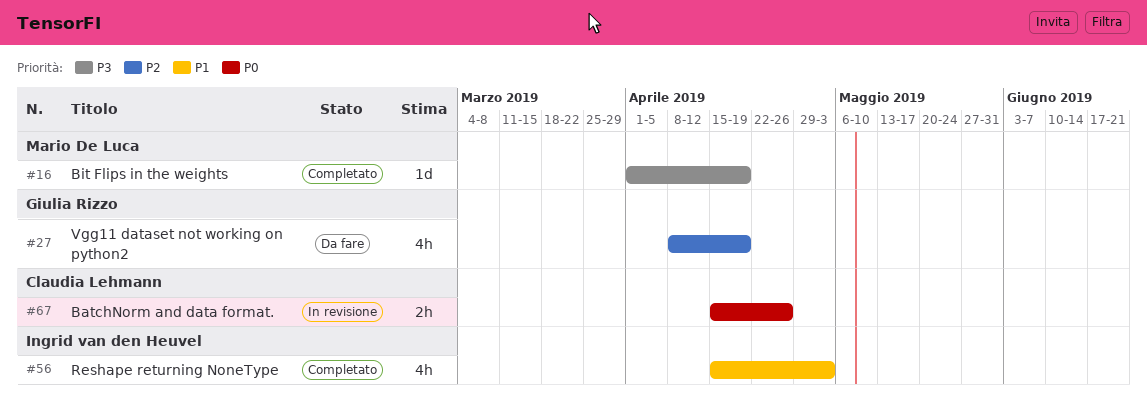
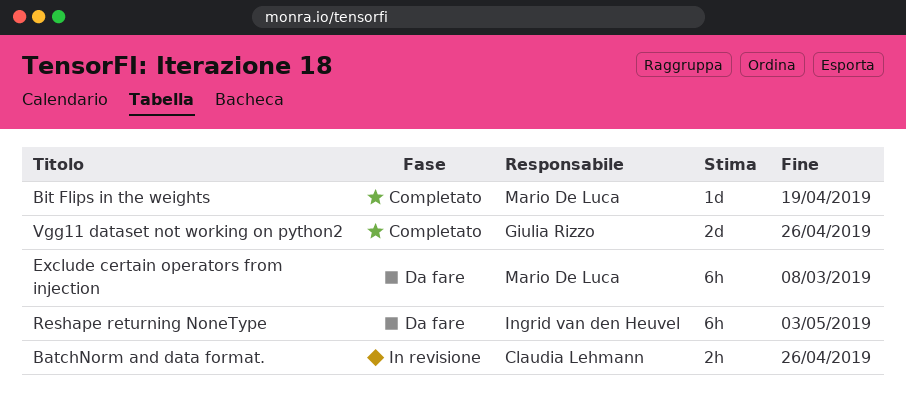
Exclude certain operators from injection: none -> present
Reshape returning NoneType, status: Completato -> Da fare
Reshape returning NoneType, estimate: 4h -> 6h
Vgg11 dataset not working on python2, status: Da fare -> Completato
Vgg11 dataset not working on python2, estimate: 4h -> 2d
Vgg11 dataset not working on python2, due: Apr 19 -> Apr 26

